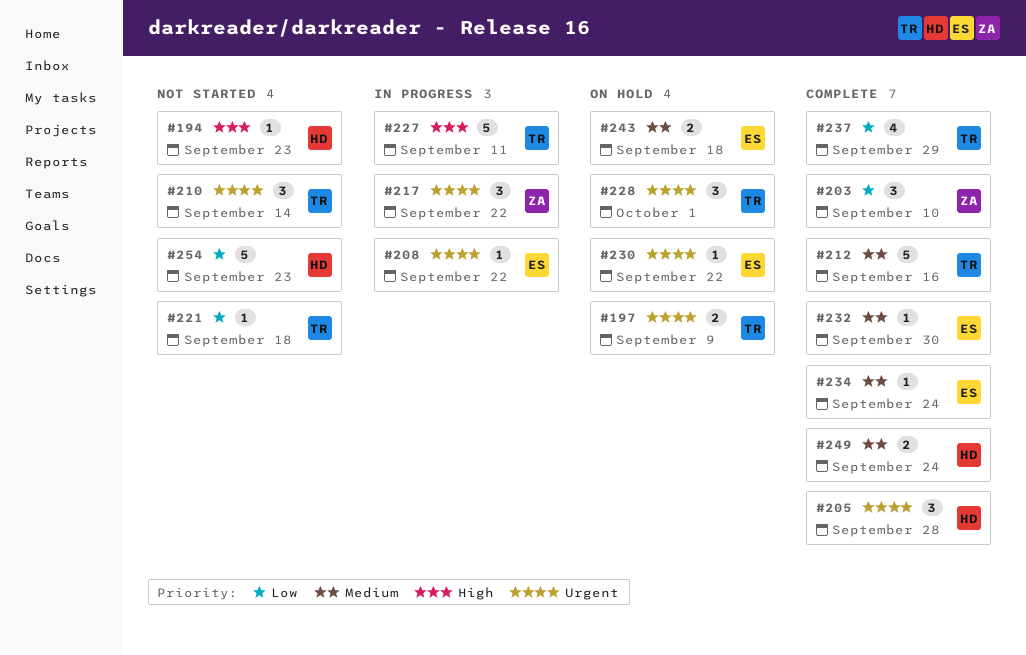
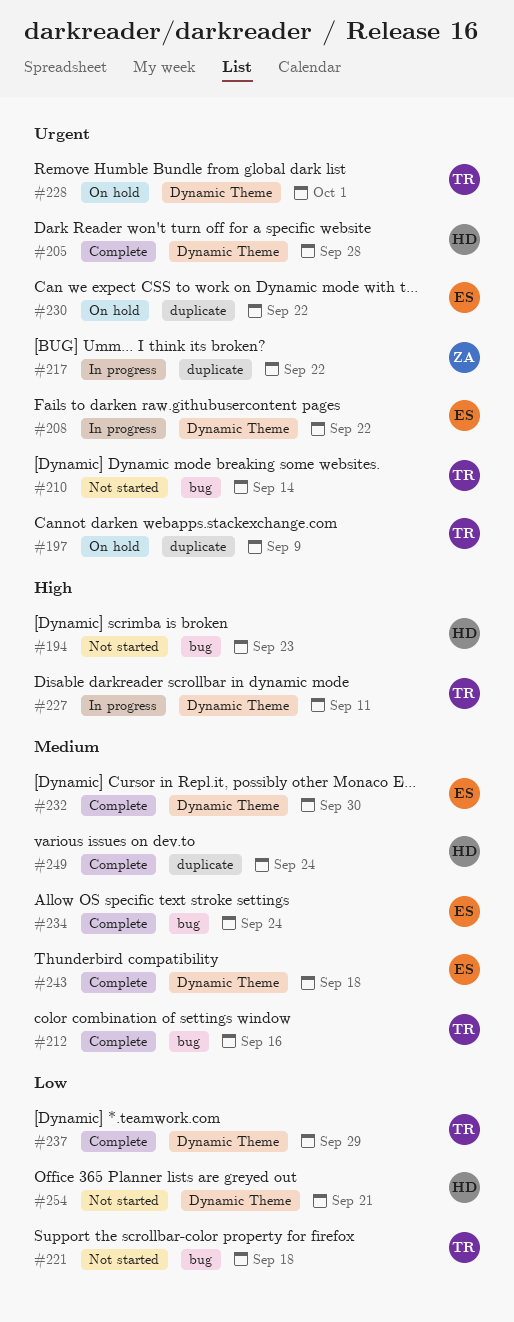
#203: present -> none
#243, status: On hold -> Complete
#254, due: Sep 23 -> Sep 21

